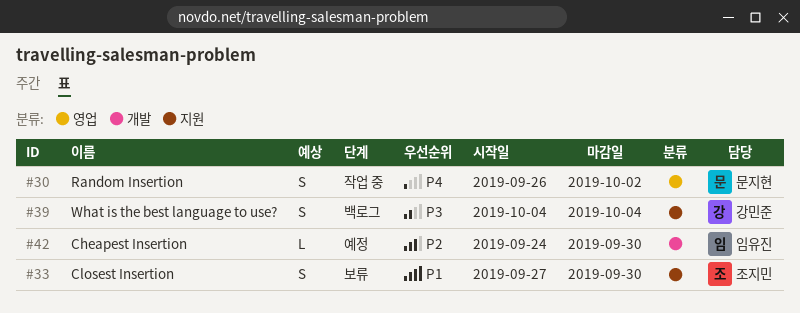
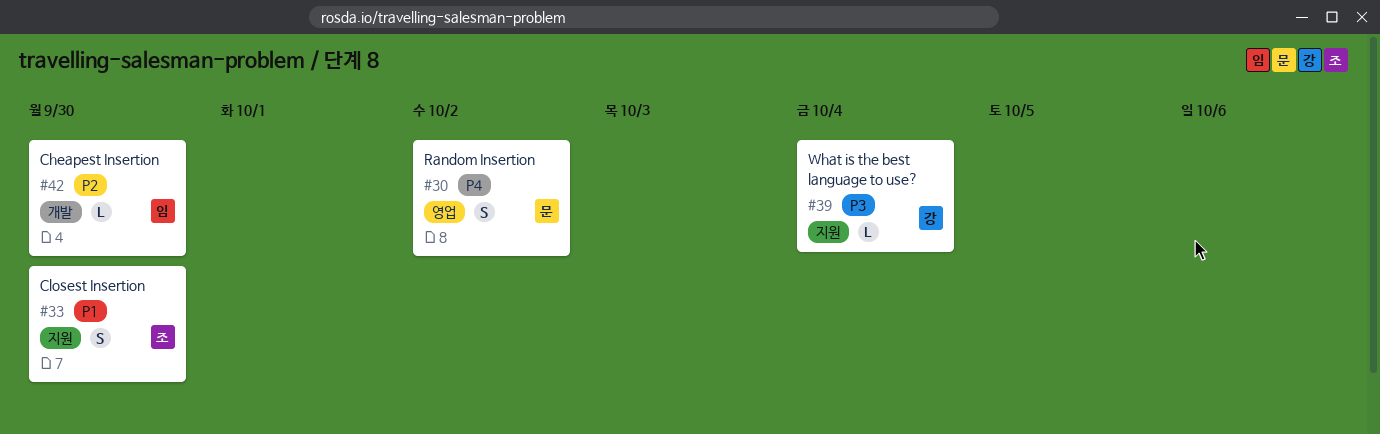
#39, estimate: S -> L

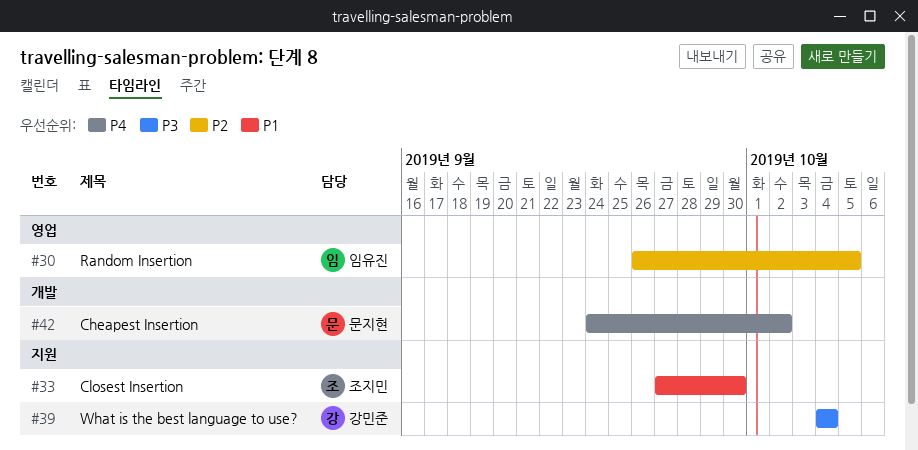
#30, owner: 문지현 -> 임유진
#30, priority: P4 -> P2
#30, due: Oct 2 -> Oct 5
#42, owner: 임유진 -> 문지현
#42, priority: P2 -> P4
#42, due: Sep 30 -> Oct 2

